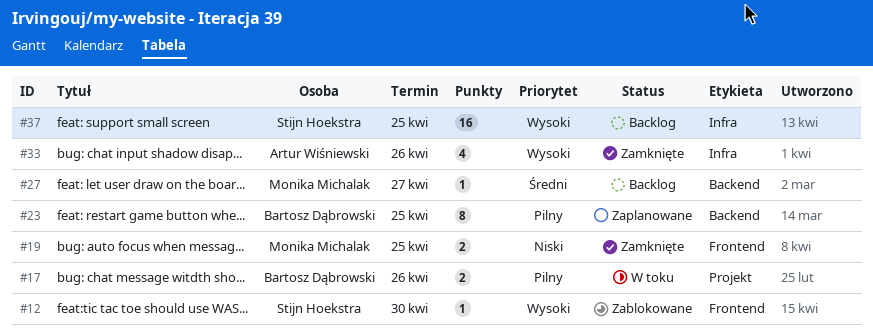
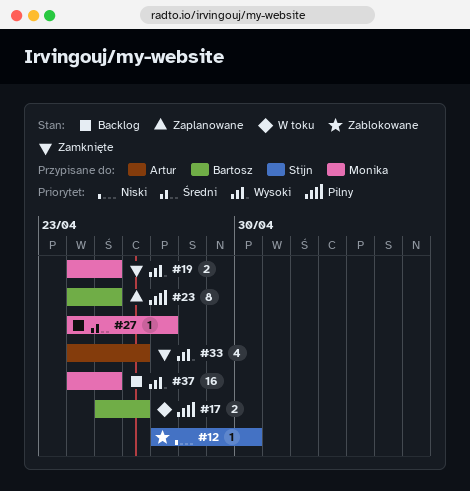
#12, priority: Wysoki -> Niski
#19, priority: Niski -> Wysoki
#37, owner: Stijn Hoekstra -> Monika Michalak

